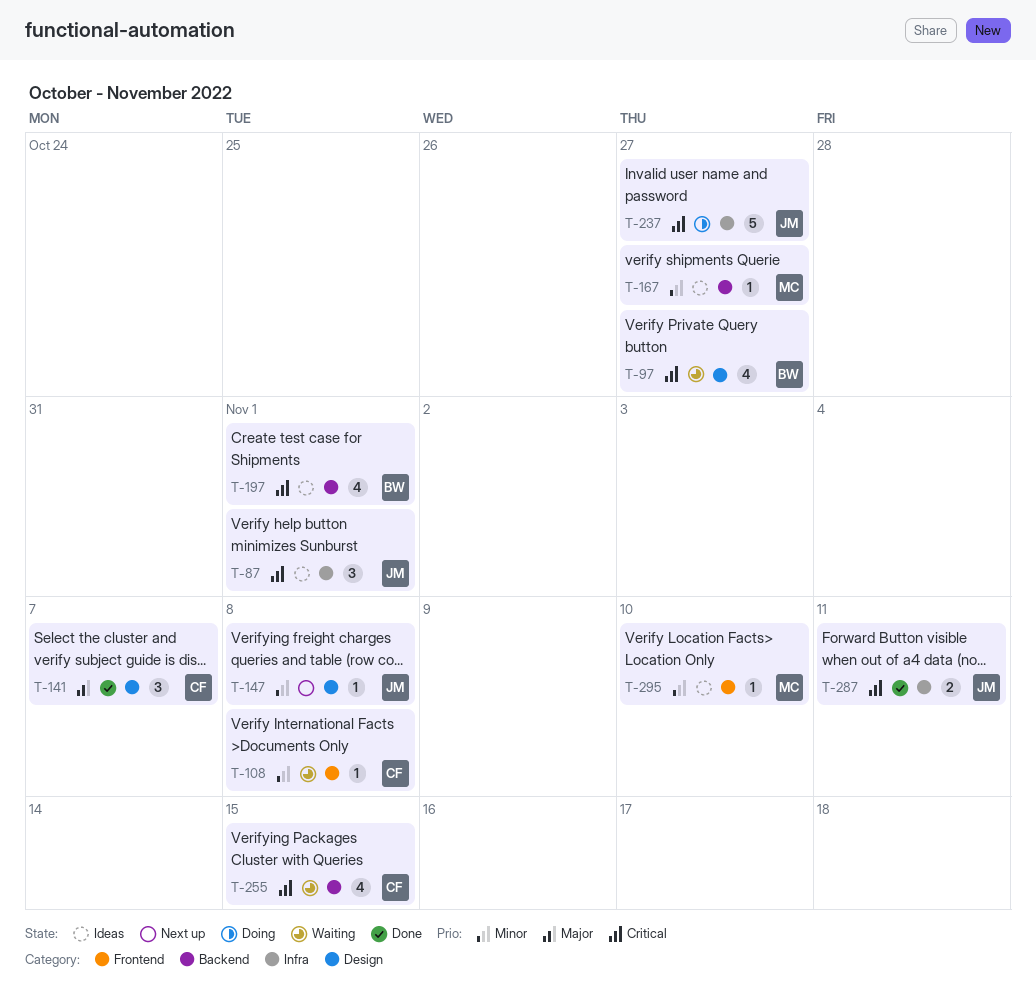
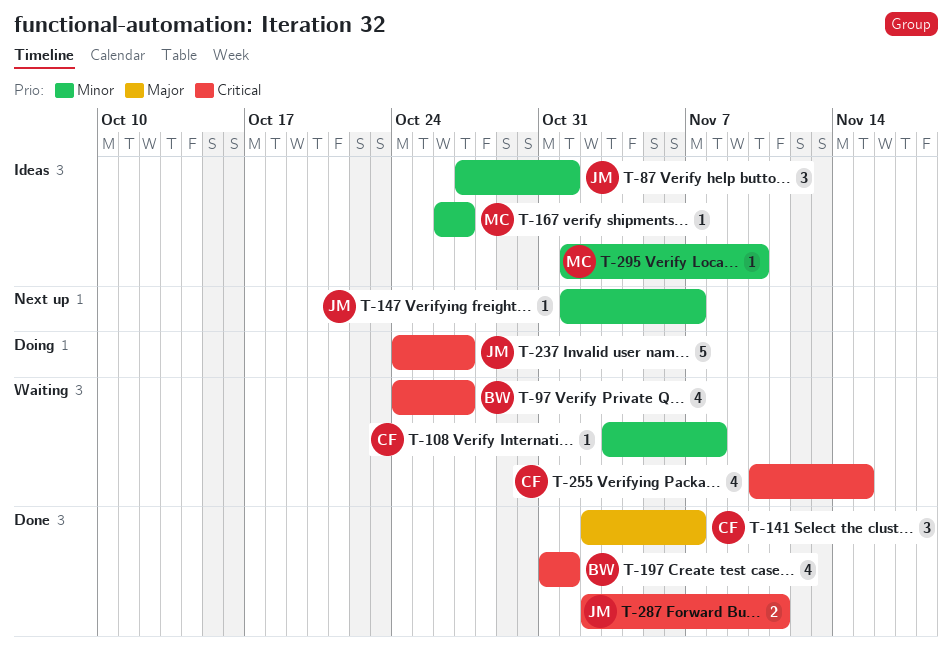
T-87, priority: Critical -> Minor
T-147, due: Nov 8 -> Nov 7
T-197, status: Ideas -> Done

